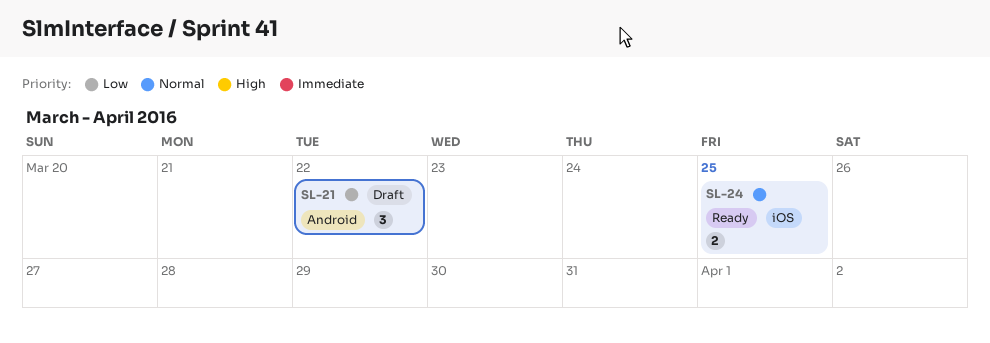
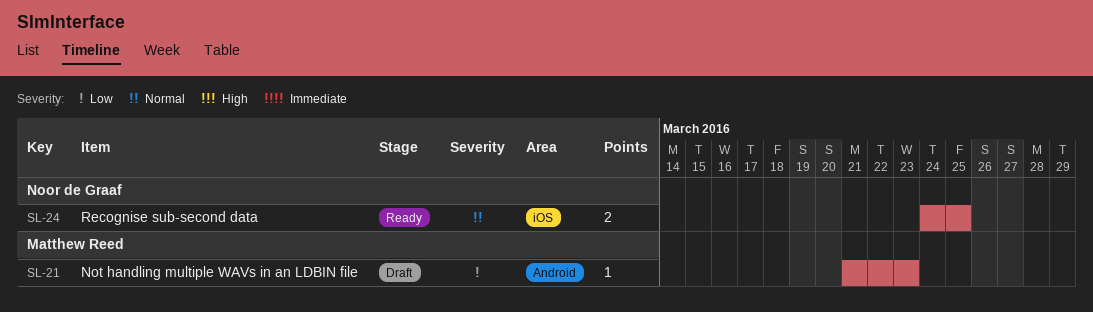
SL-21, estimate: 3 -> 1
SL-21, due: Mar 22 -> Mar 23

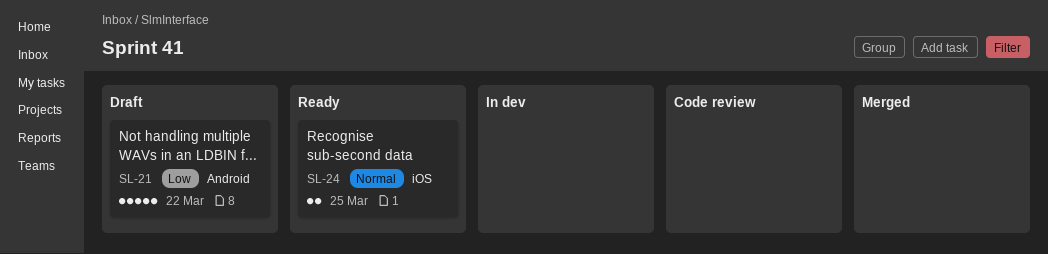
SL-21, estimate: 1 -> 5
SL-21, due: Mar 23 -> Mar 22

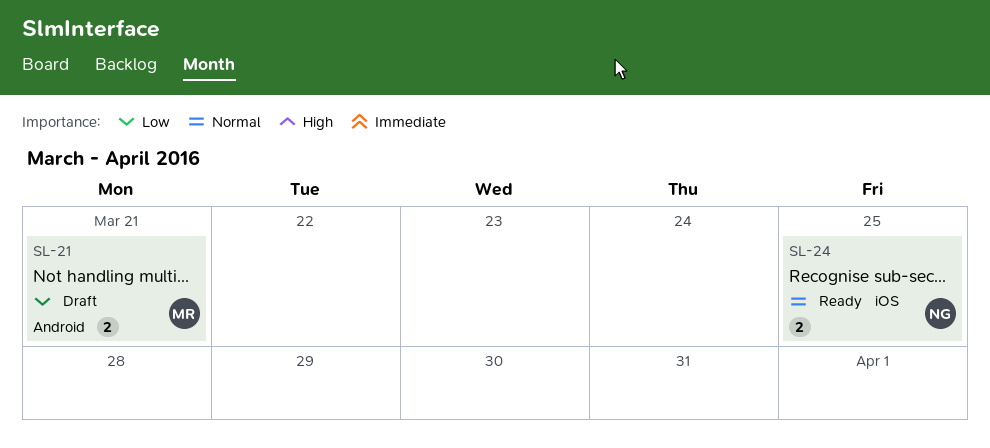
SL-21, estimate: 5 -> 2
SL-21, due: Mar 22 -> Mar 21

